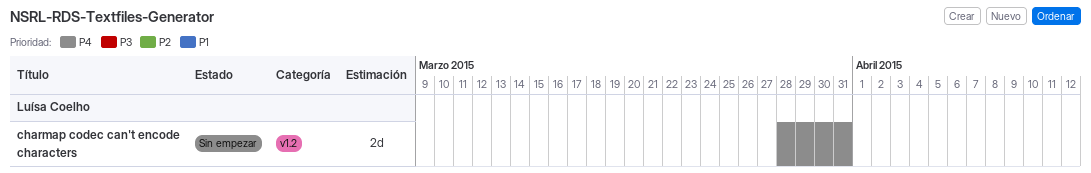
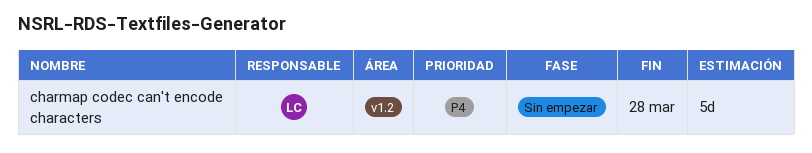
charmap codec can't encode characters, estimate: 2d -> 5d
charmap codec can't encode characters, due: Mar 31 -> Mar 28

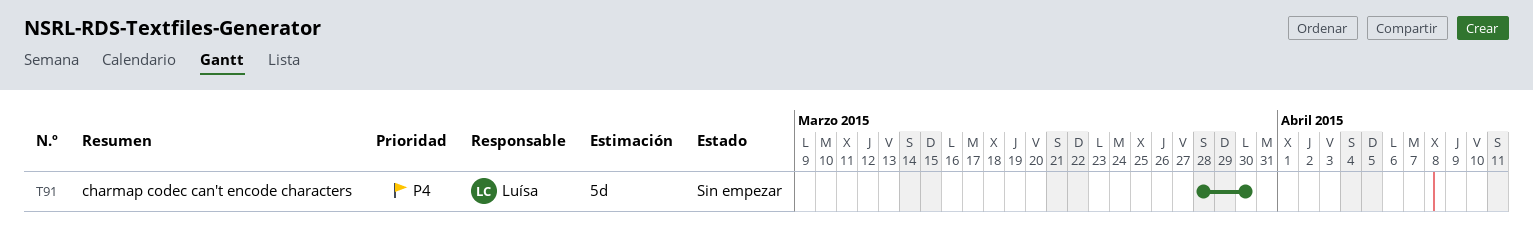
charmap codec can't encode characters, due: Mar 28 -> Mar 30

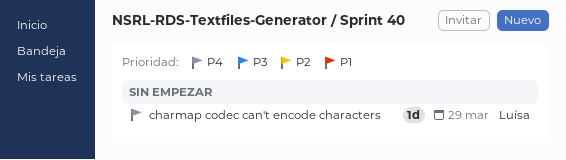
charmap codec can't encode characters, estimate: 5d -> 1d
charmap codec can't encode characters, due: Mar 30 -> Mar 29

